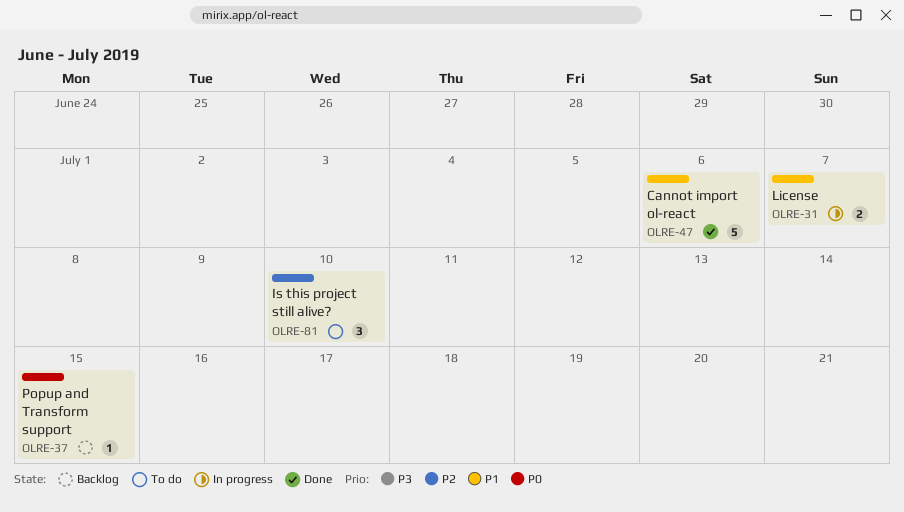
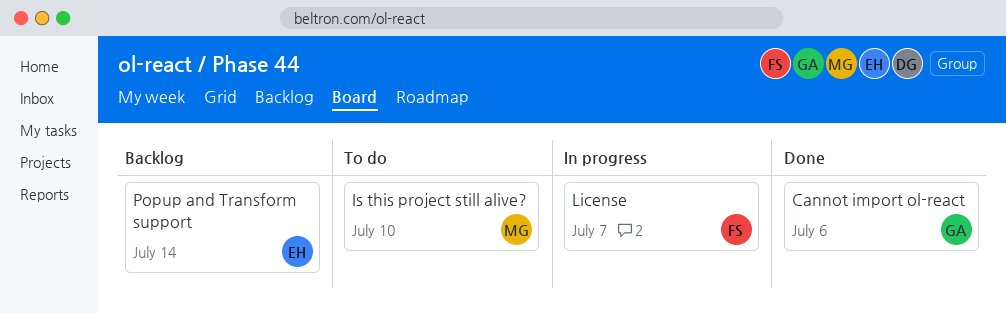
Popup and Transform support, due: Jul 15 -> Jul 14

